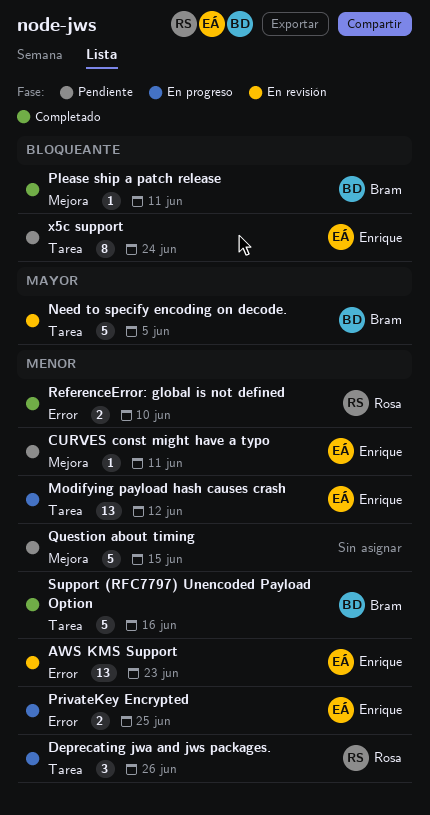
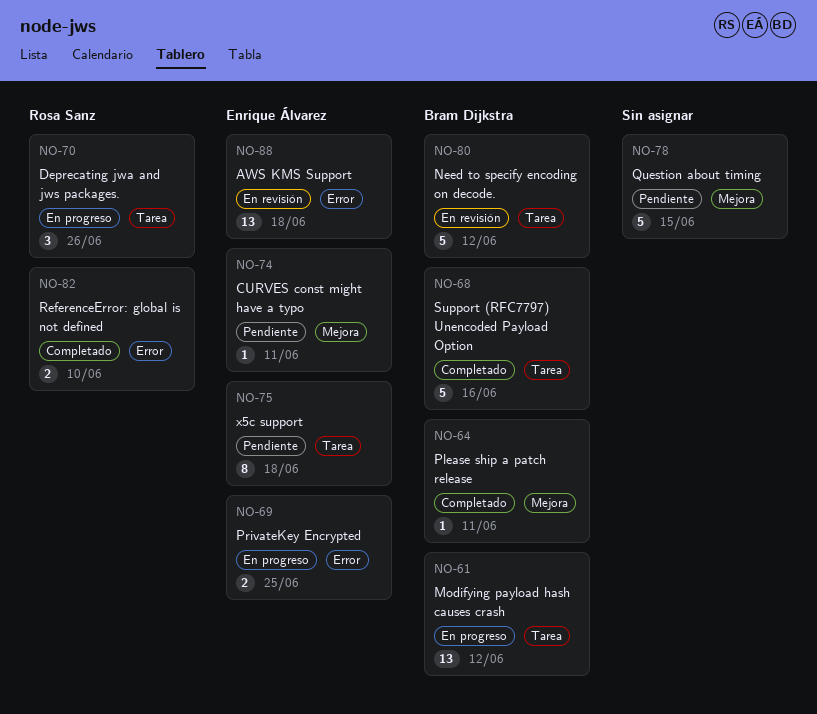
AWS KMS Support, due: Jun 23 -> Jun 18
Modifying payload hash causes crash, owner: Enrique Álvarez -> Bram Dijkstra
Need to specify encoding on decode., due: Jun 5 -> Jun 12
x5c support, due: Jun 24 -> Jun 18

